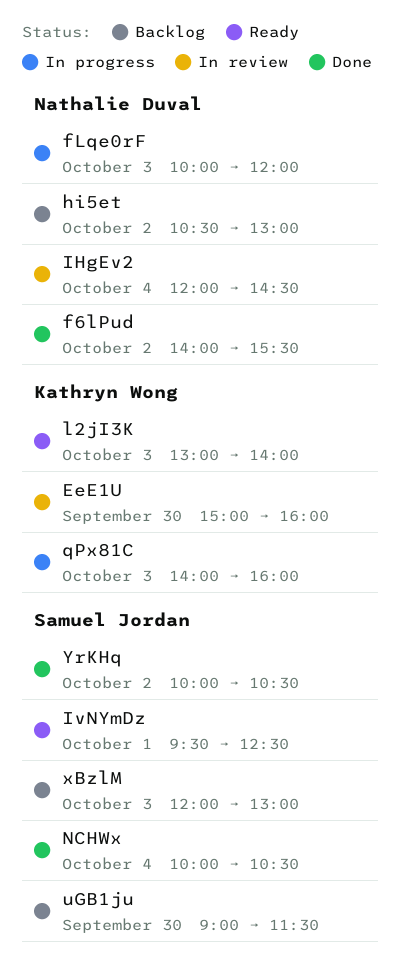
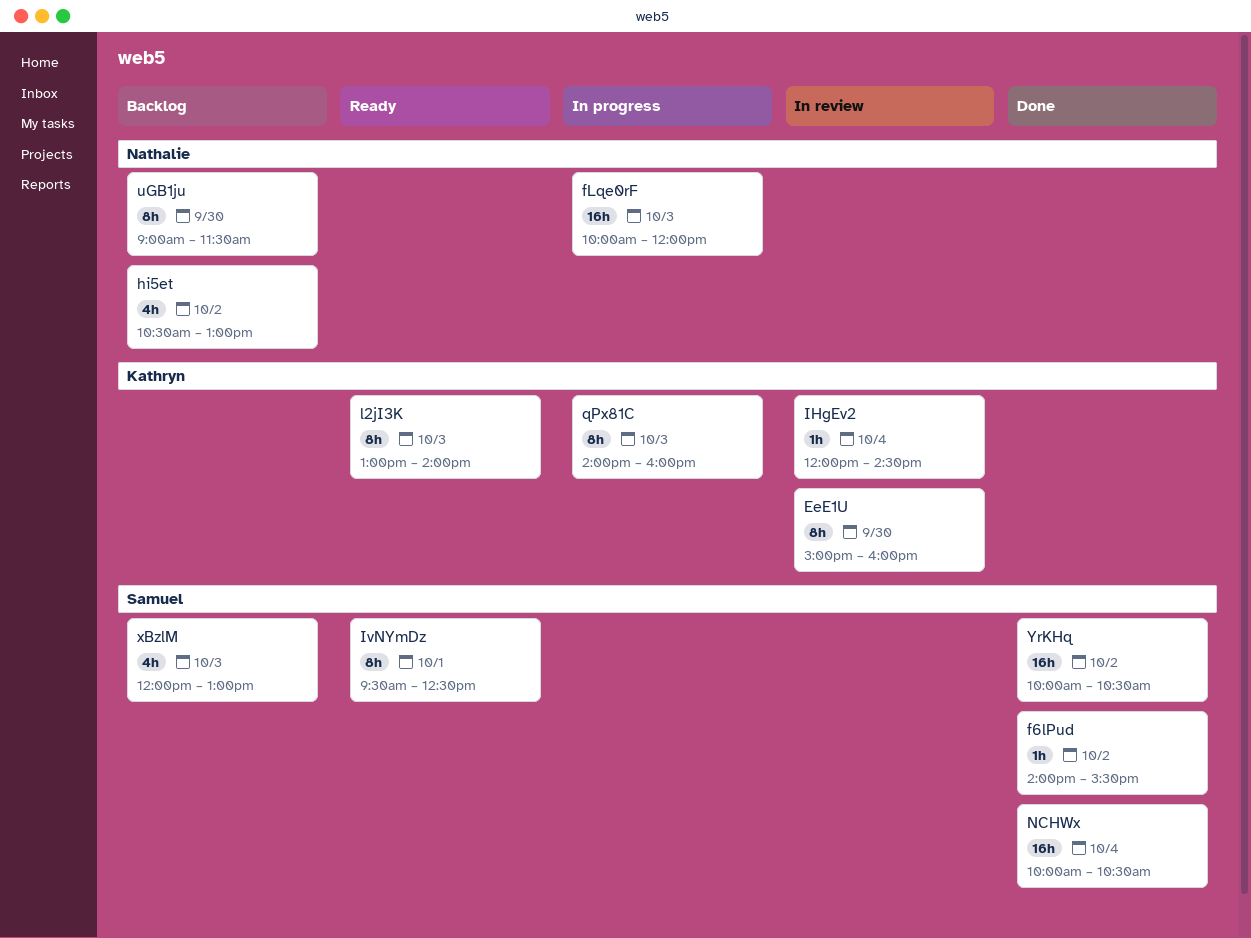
f6lPud, owner: Nathalie Duval -> Samuel Jordan
IHgEv2, owner: Nathalie Duval -> Kathryn Wong
uGB1ju, owner: Samuel Jordan -> Nathalie Duval

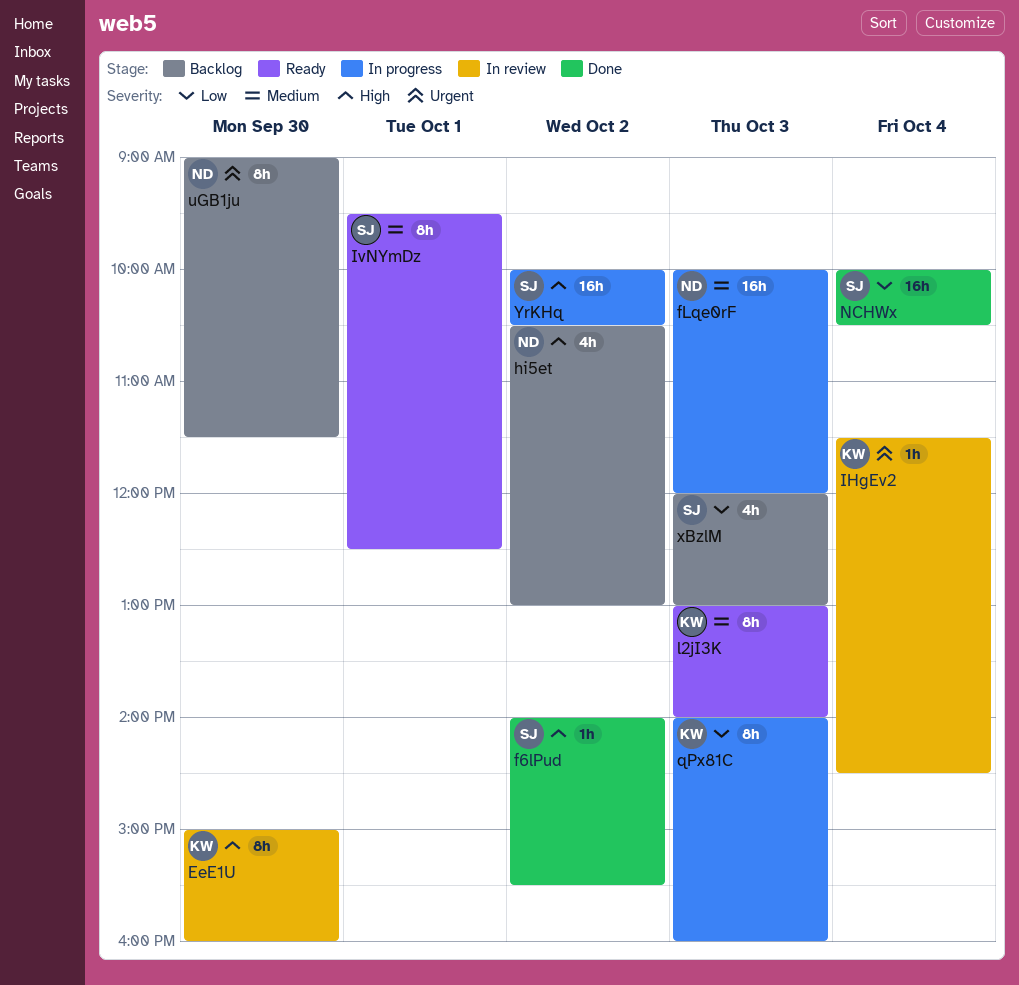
IHgEv2, begins: 12:00 -> 11:30
YrKHq, status: Done -> In progress

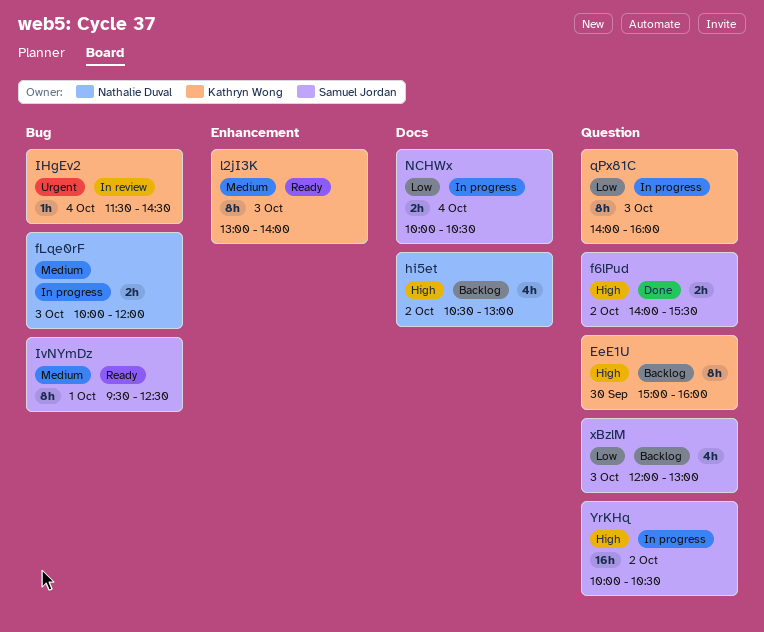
EeE1U, status: In review -> Backlog
f6lPud, estimate: 1h -> 2h
fLqe0rF, estimate: 16h -> 2h
NCHWx, status: Done -> In progress
NCHWx, estimate: 16h -> 2h
uGB1ju: present -> none

